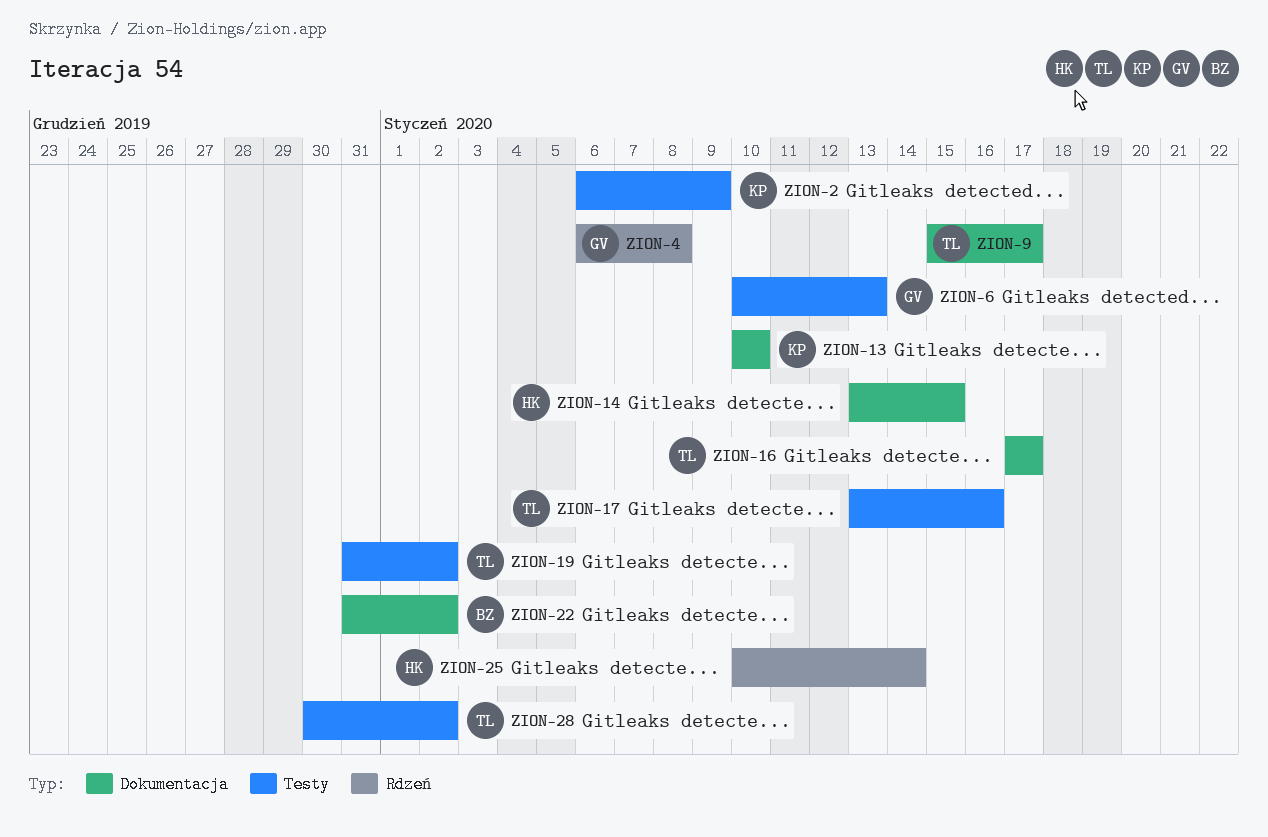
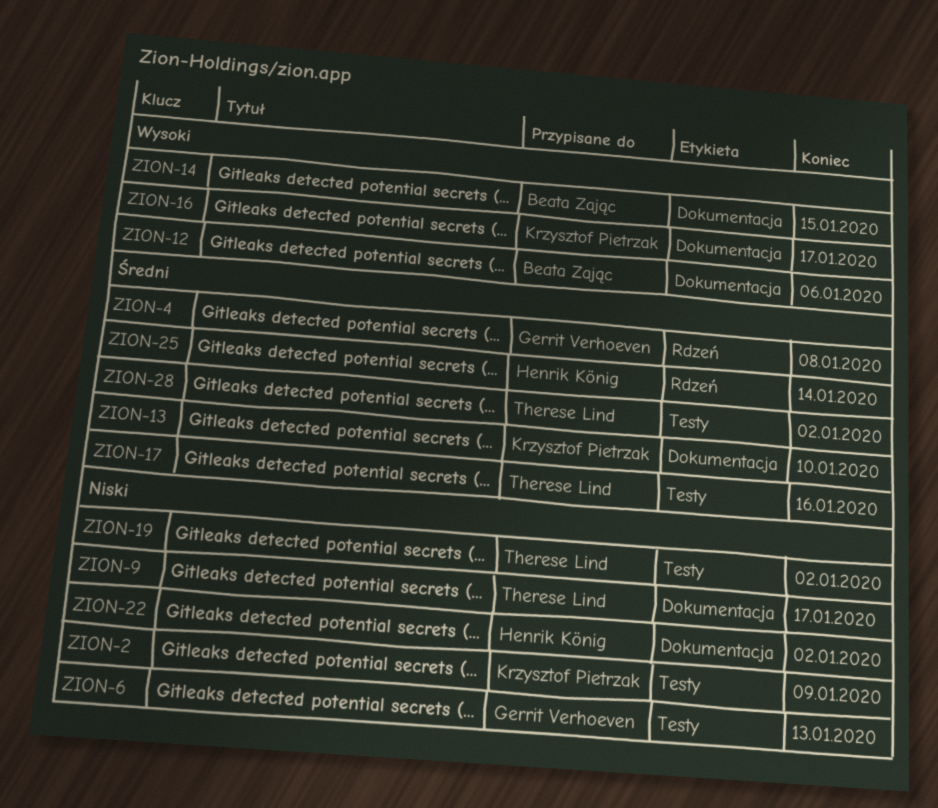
ZION-12: none -> present
ZION-14, owner: Henrik König -> Beata Zając
ZION-16, owner: Therese Lind -> Krzysztof Pietrzak
ZION-22, owner: Beata Zając -> Henrik König

